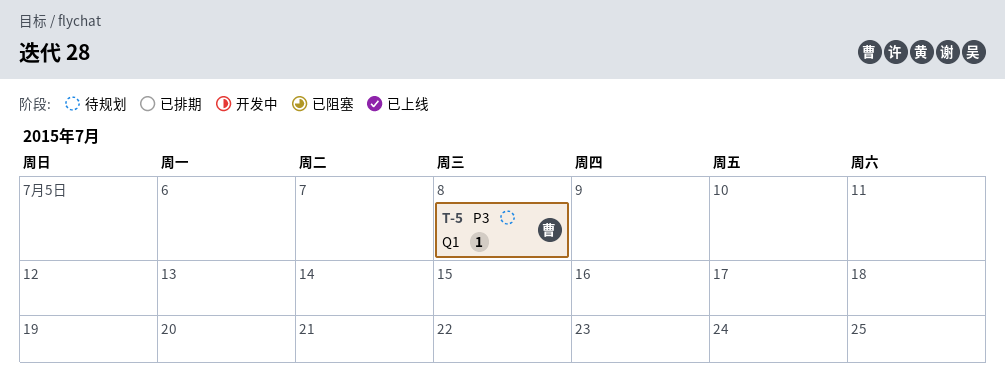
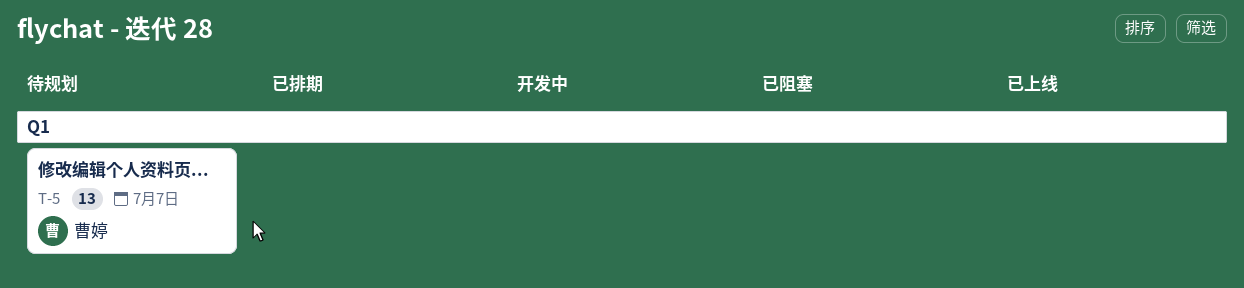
T-5, estimate: 1 -> 13
T-5, due: Jul 8 -> Jul 7

